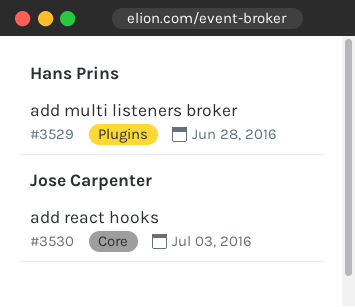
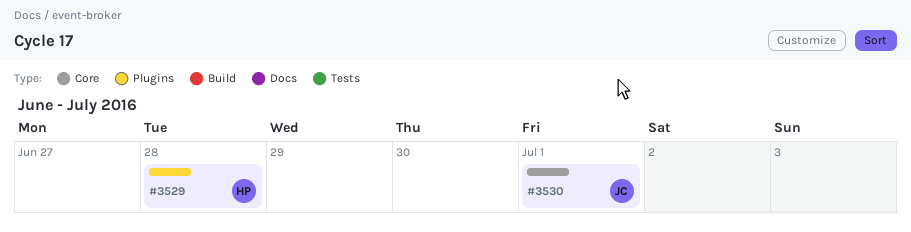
#3530, due: Jul 3 -> Jul 1

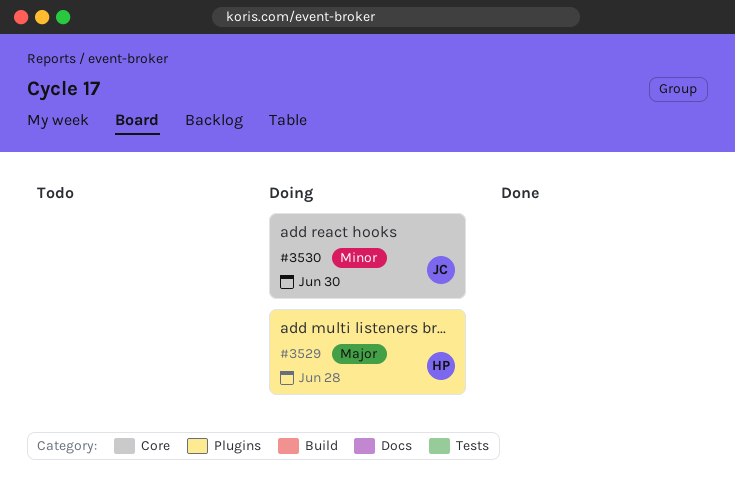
#3530, due: Jul 1 -> Jun 30

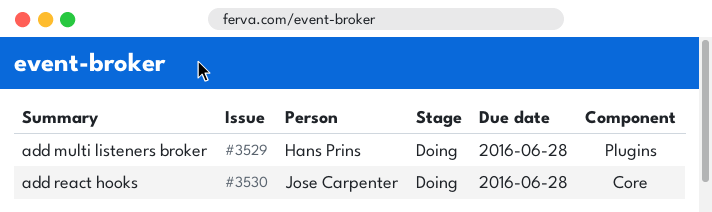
#3530, due: Jun 30 -> Jun 28

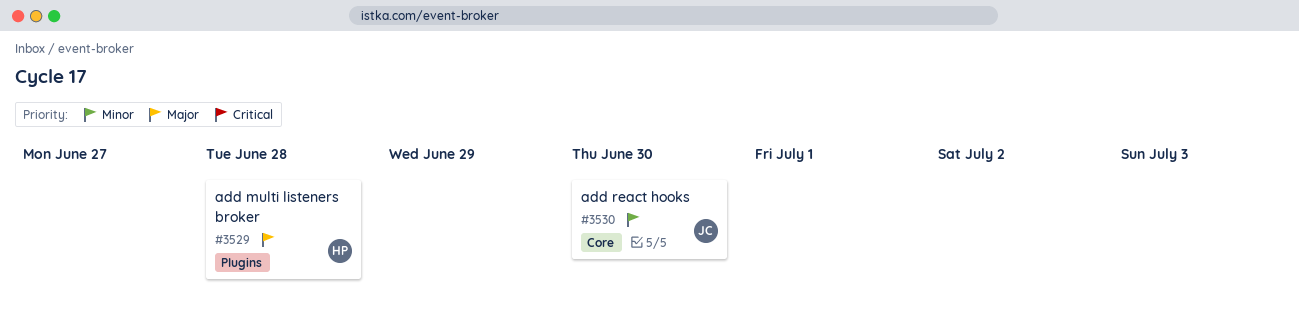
#3530, due: Jun 28 -> Jun 30

